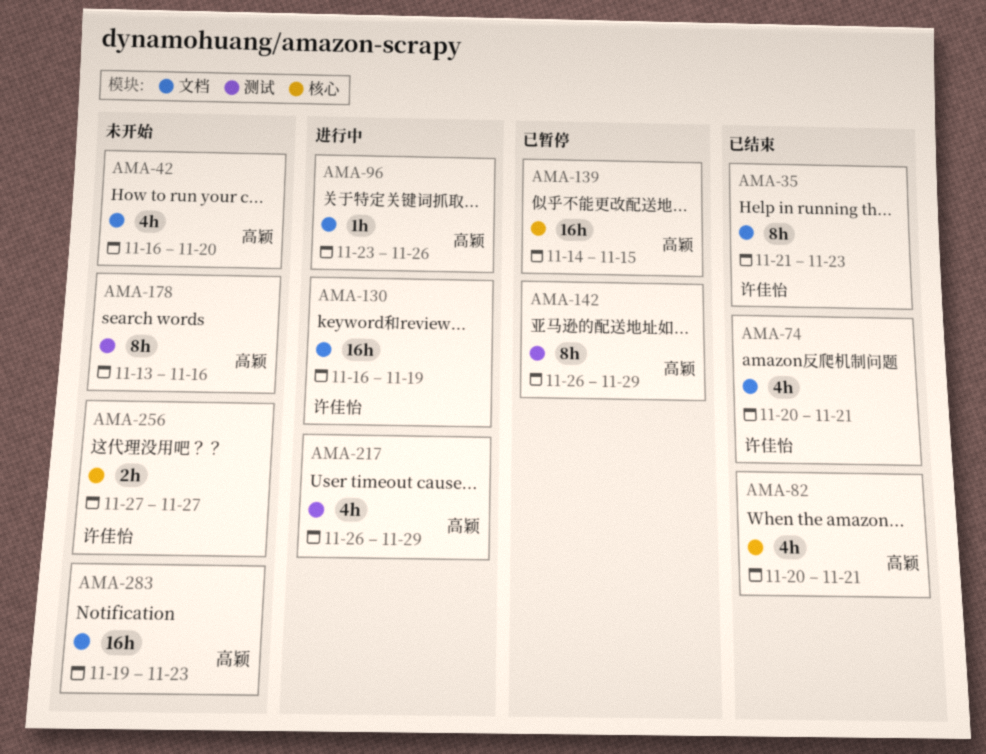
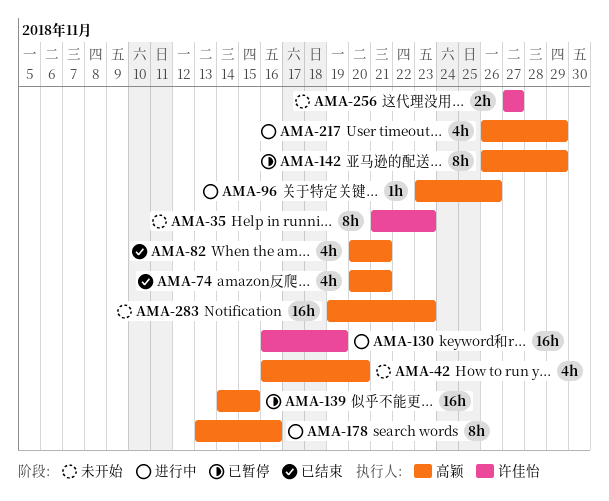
AMA-35, status: 已结束 -> 未开始
AMA-74, owner: 许佳怡 -> 高颖
AMA-178, status: 未开始 -> 进行中

